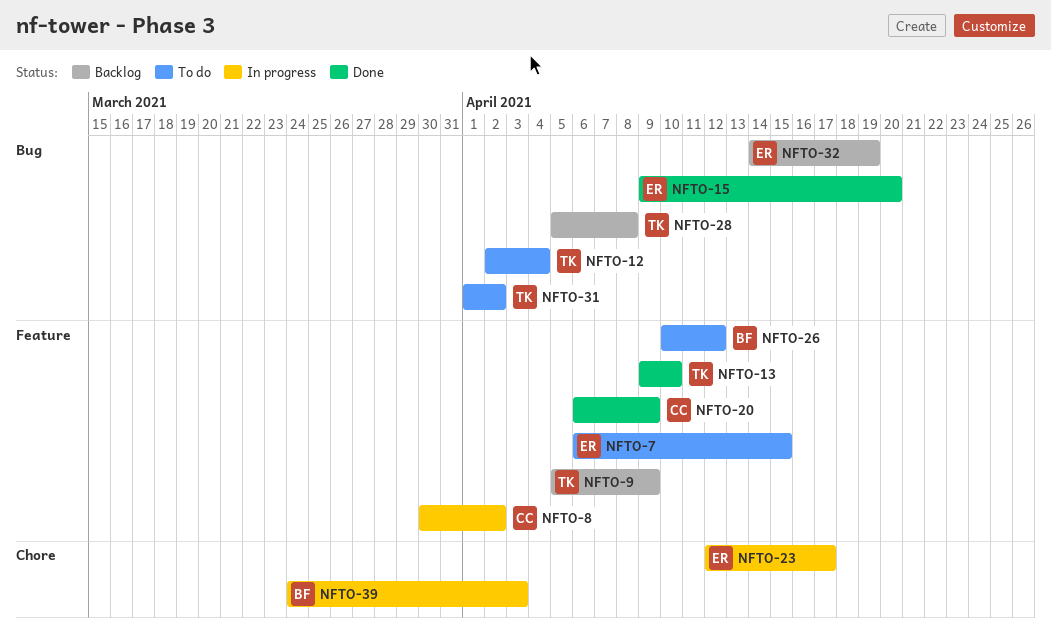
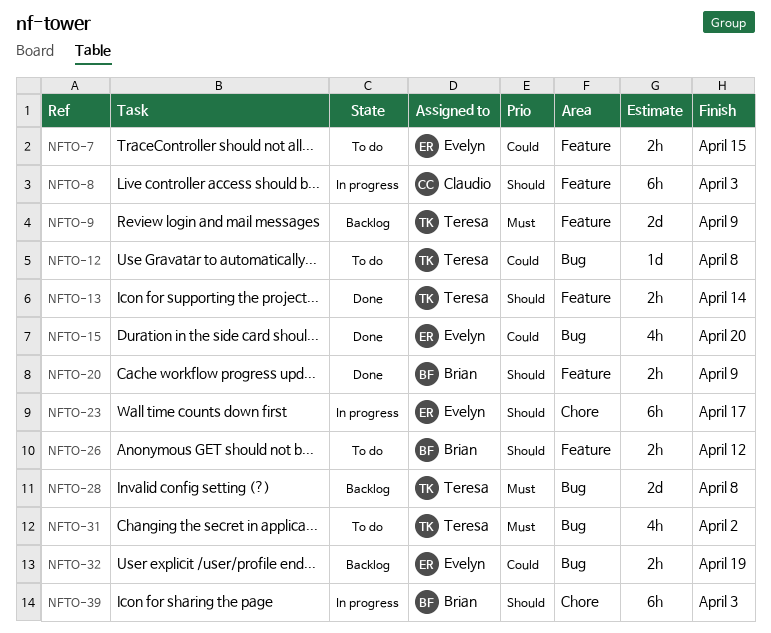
NFTO-8, due: Apr 2 -> Apr 3
NFTO-12, due: Apr 4 -> Apr 8
NFTO-13, due: Apr 10 -> Apr 14
NFTO-20, owner: Claudio -> Brian

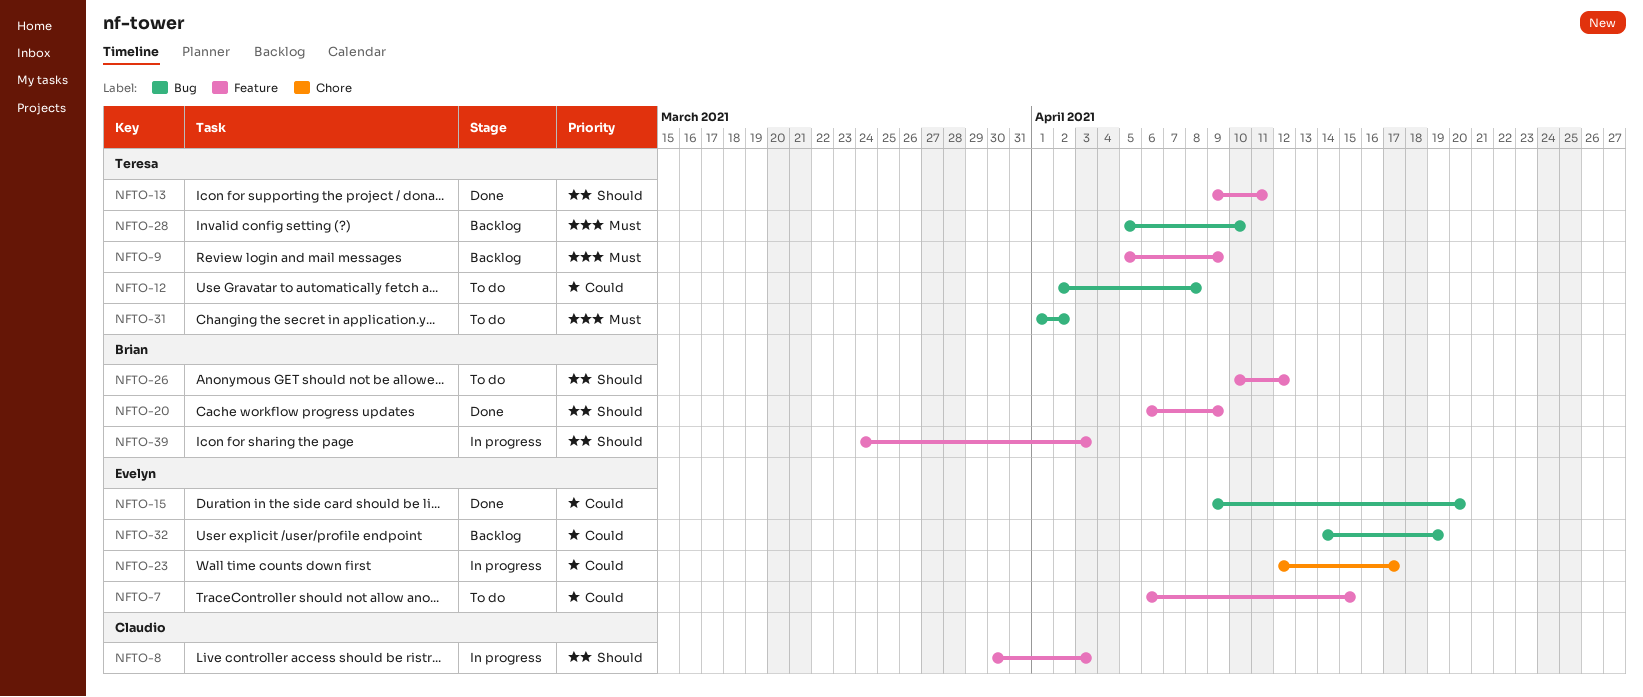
NFTO-13, due: Apr 14 -> Apr 11
NFTO-23, priority: Should -> Could
NFTO-28, due: Apr 8 -> Apr 10
NFTO-39, label: Chore -> Feature

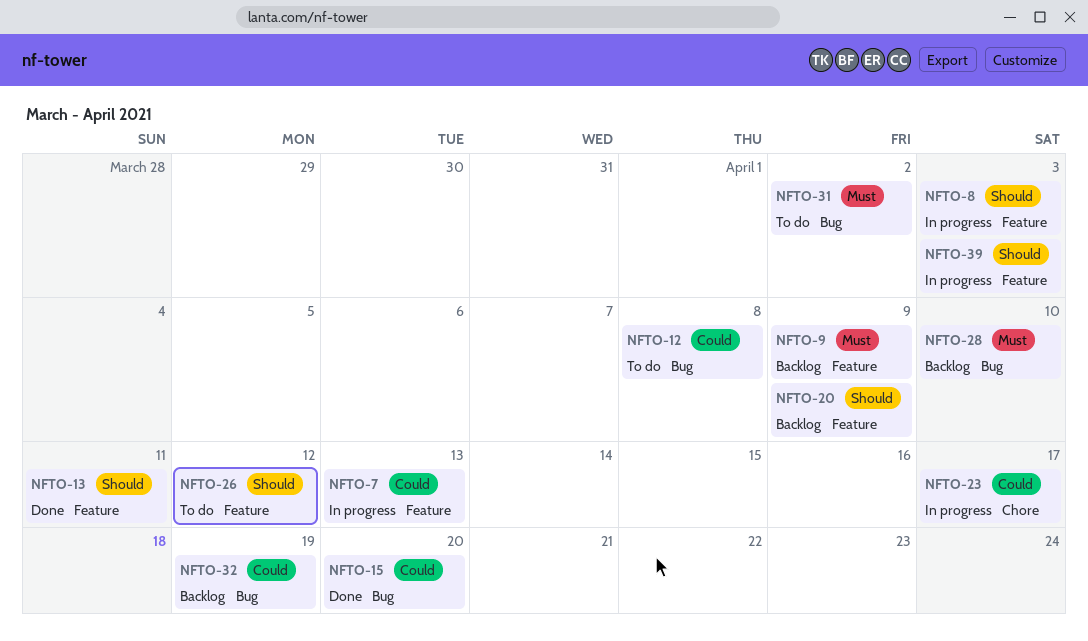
NFTO-7, status: To do -> In progress
NFTO-7, due: Apr 15 -> Apr 13
NFTO-20, status: Done -> Backlog

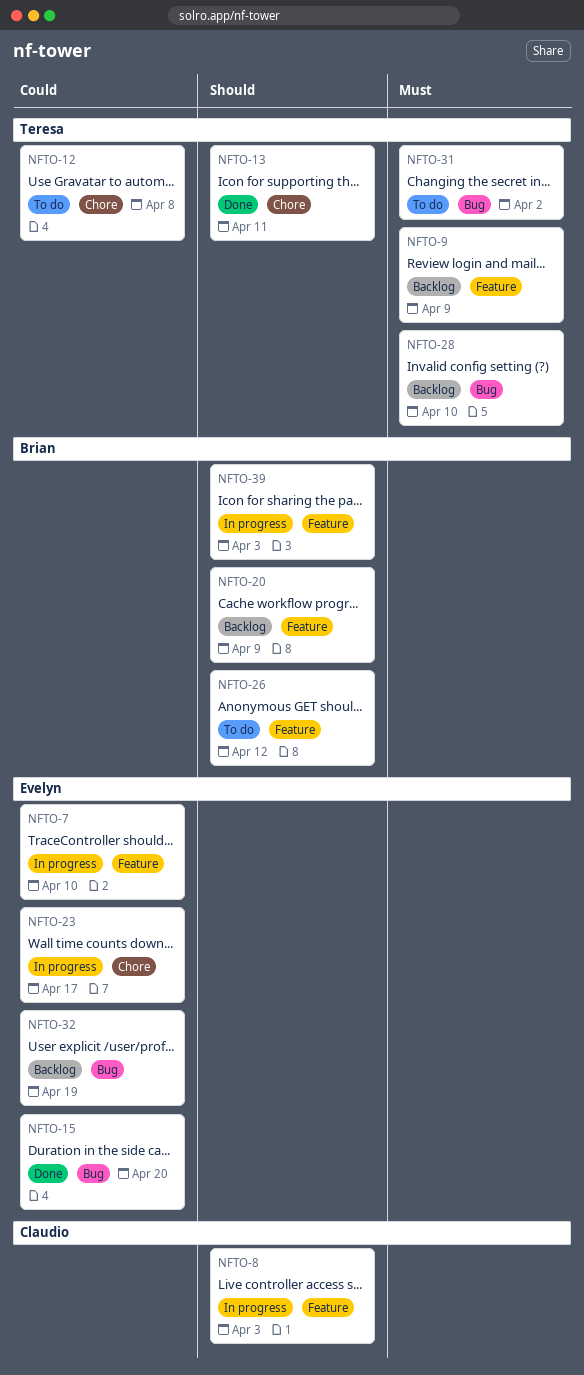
NFTO-7, due: Apr 13 -> Apr 10
NFTO-12, label: Bug -> Chore
NFTO-13, label: Feature -> Chore

